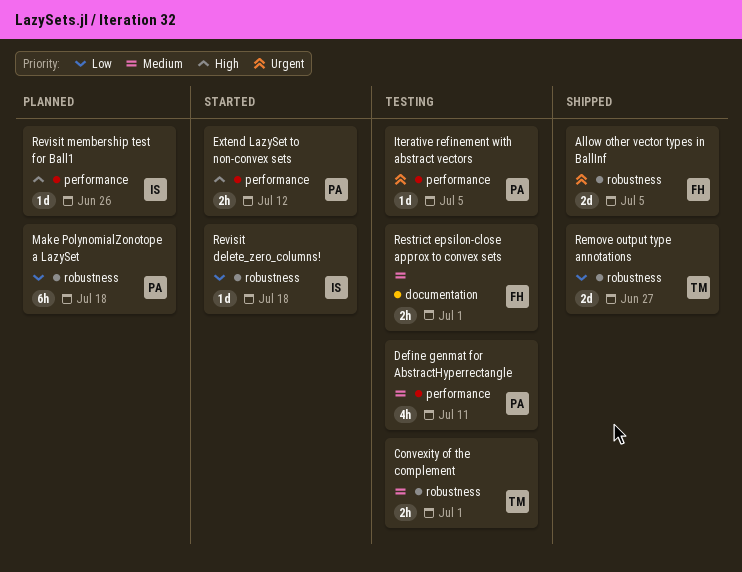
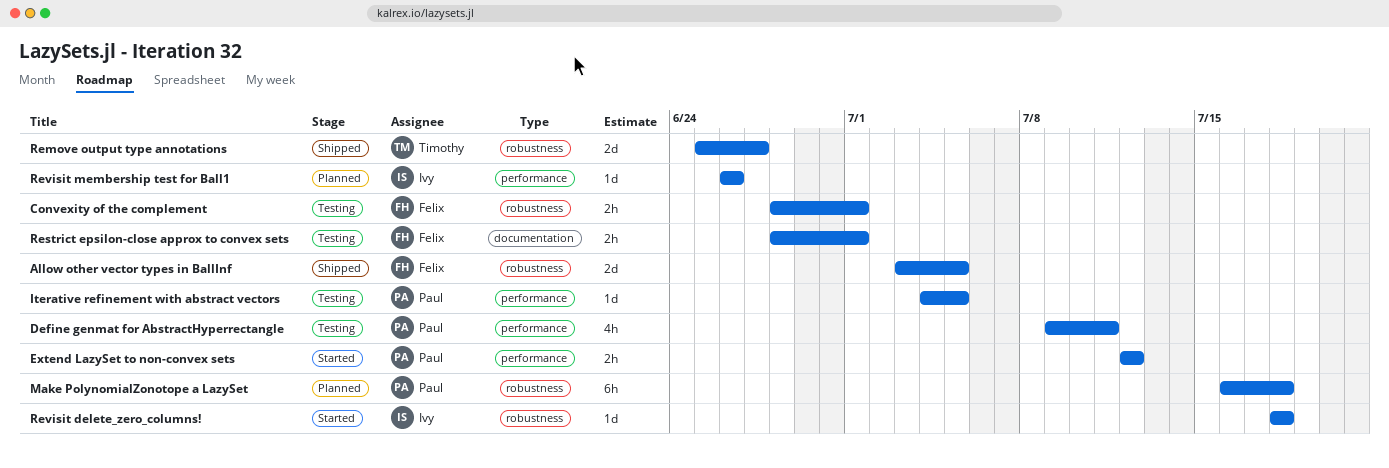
Convexity of the complement, owner: Timothy -> Felix

